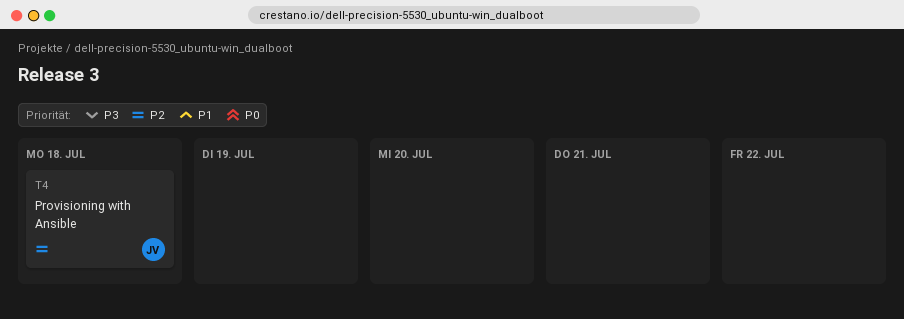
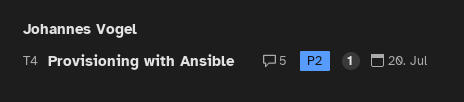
T4, due: Jul 18 -> Jul 20

